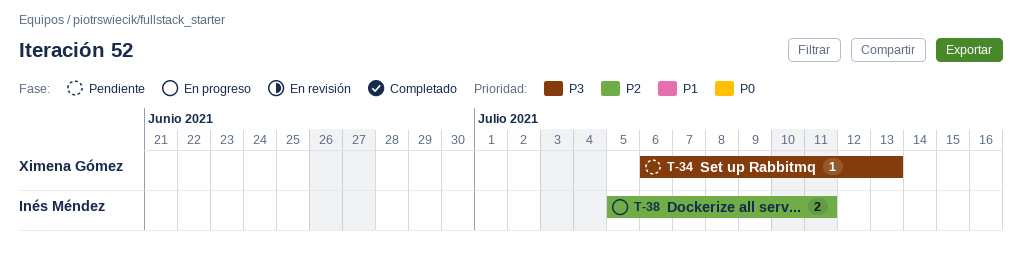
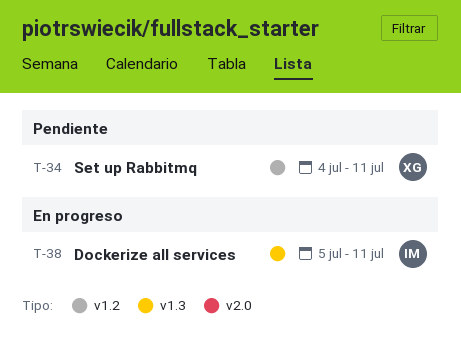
T-34, start: Jul 6 -> Jul 4
T-34, due: Jul 13 -> Jul 11

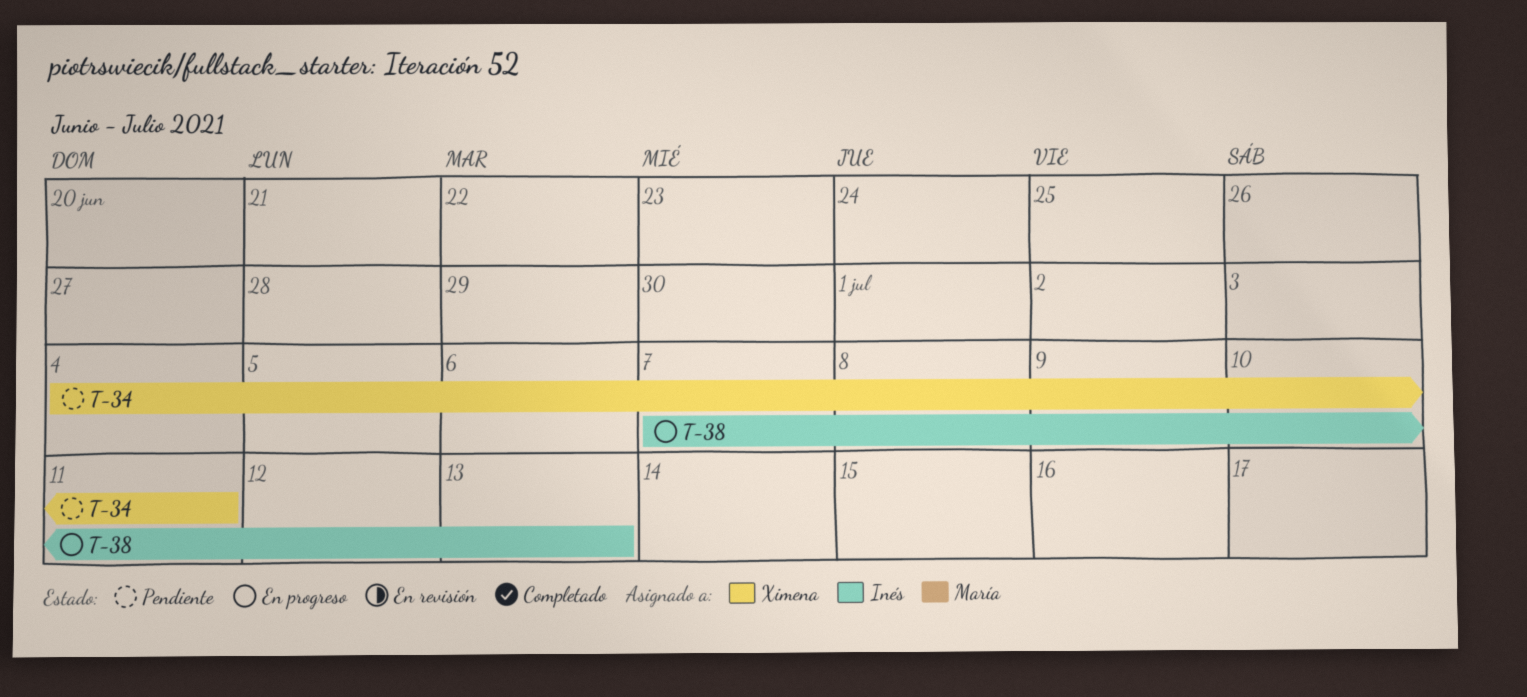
T-38, start: Jul 5 -> Jul 7
T-38, due: Jul 11 -> Jul 13

